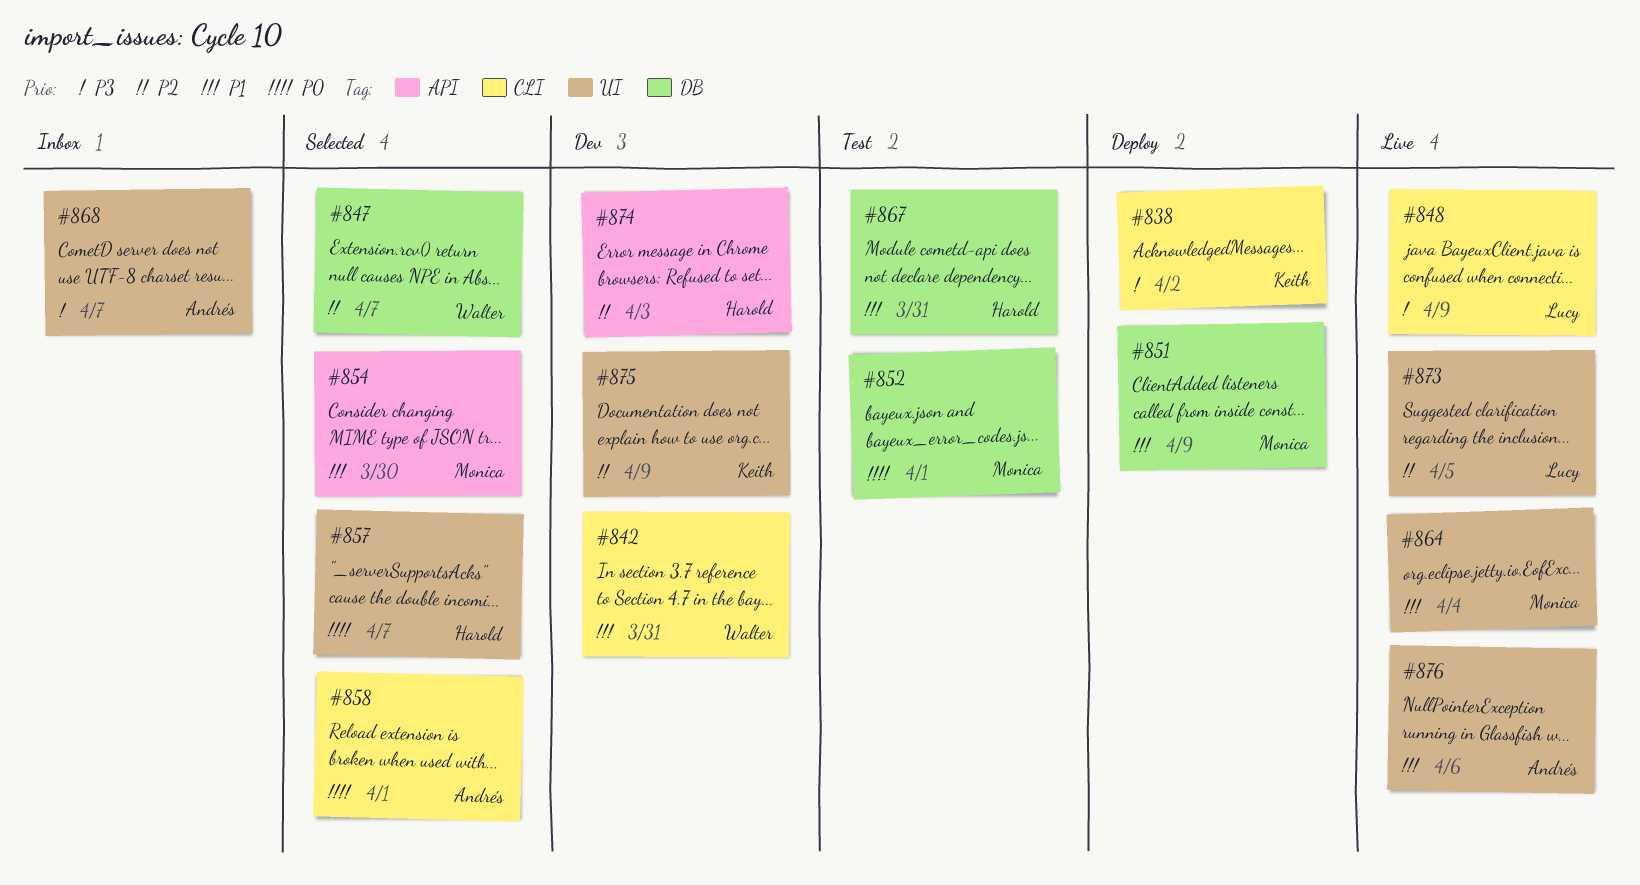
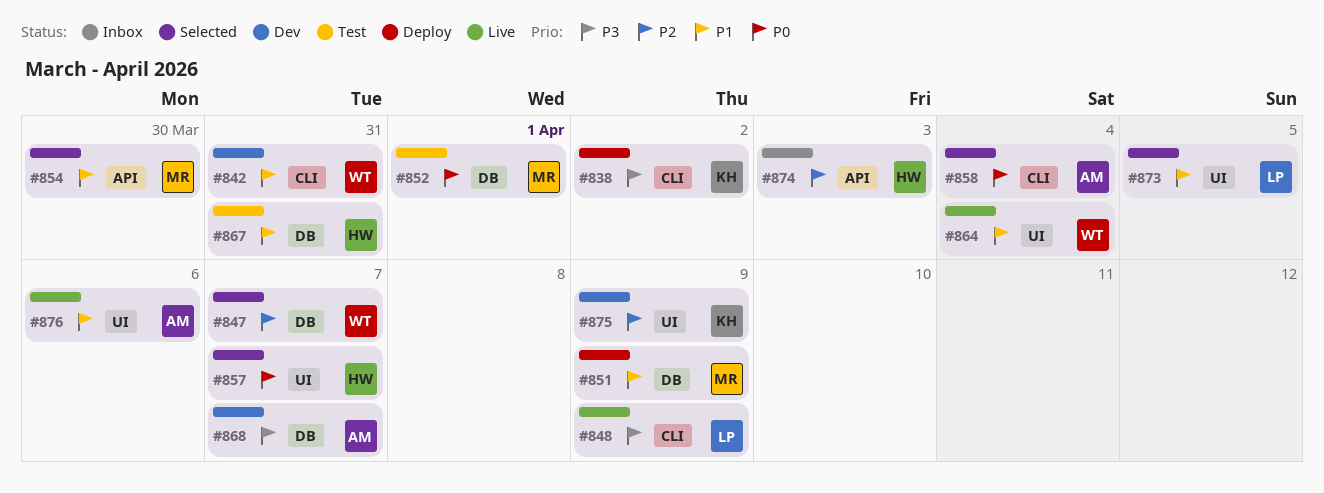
#858, due: Apr 1 -> Apr 4
#864, owner: Monica -> Walter
#868, status: Inbox -> Dev
#868, label: UI -> DB
#873, status: Live -> Selected
#873, priority: P2 -> P1
#874, status: Dev -> Inbox

